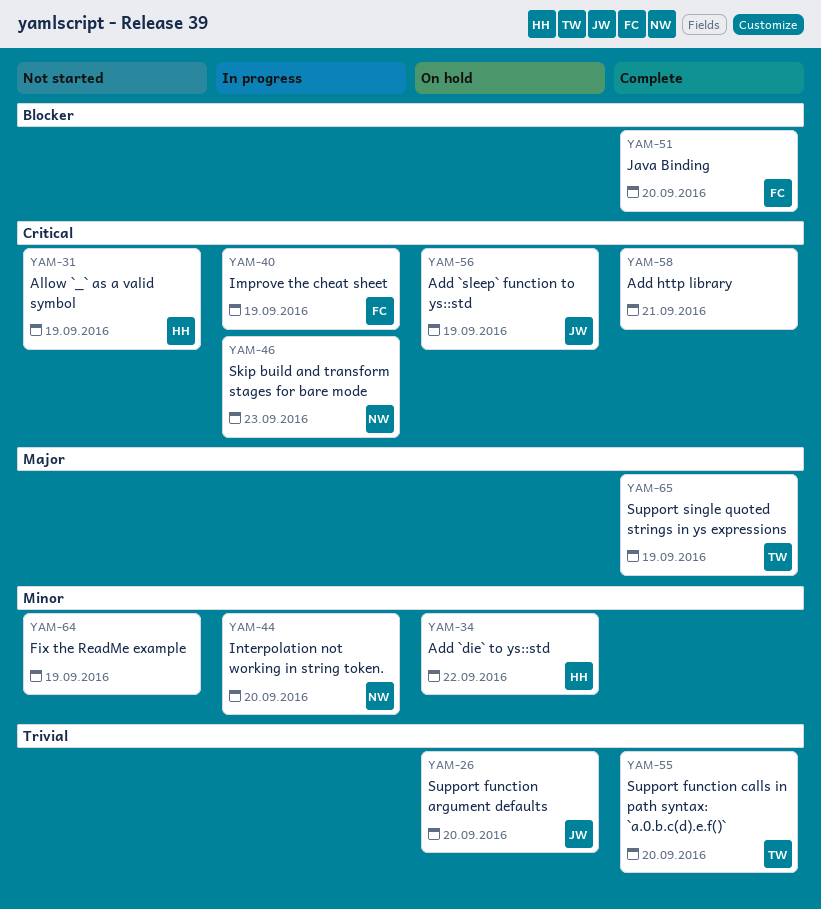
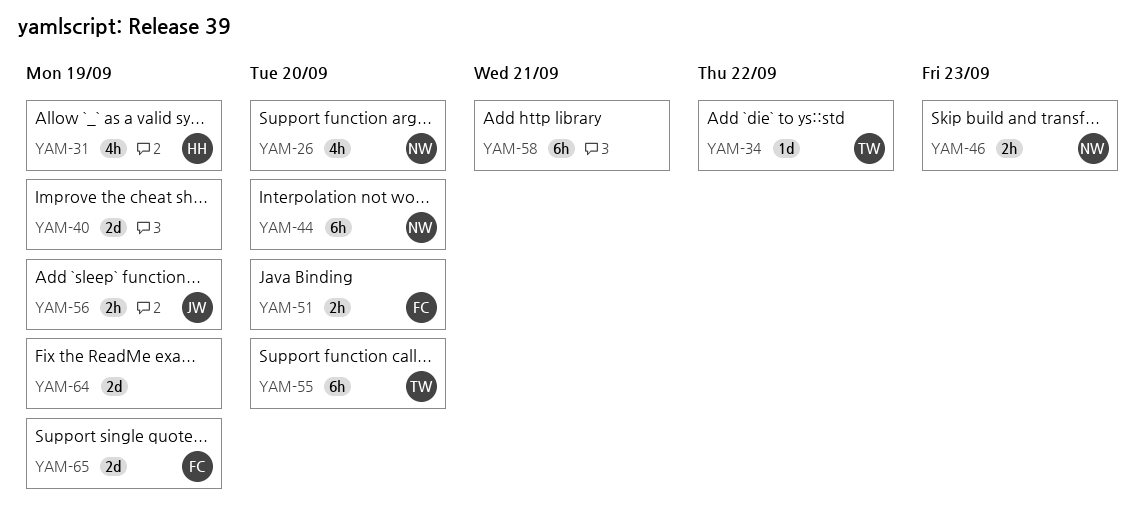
YAM-26, owner: JW -> NW
YAM-34, owner: HH -> TW
YAM-40, owner: FC -> none
YAM-65, owner: TW -> FC

